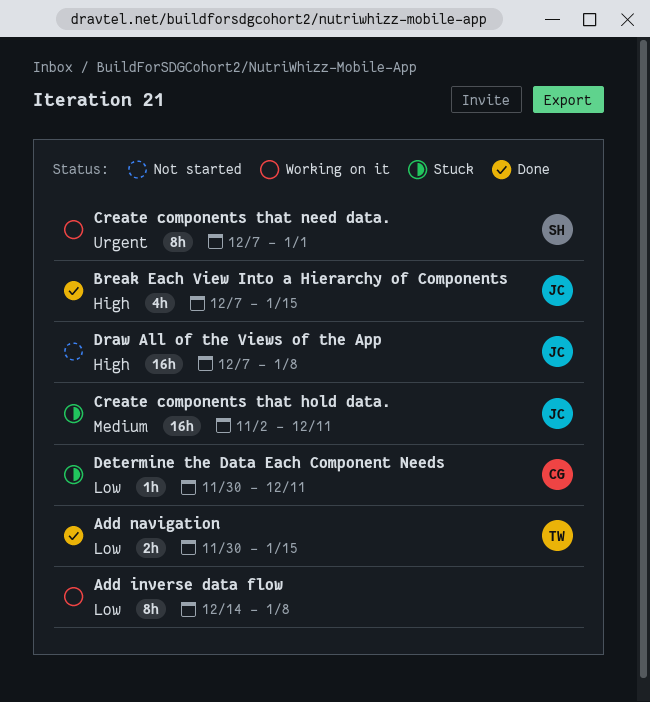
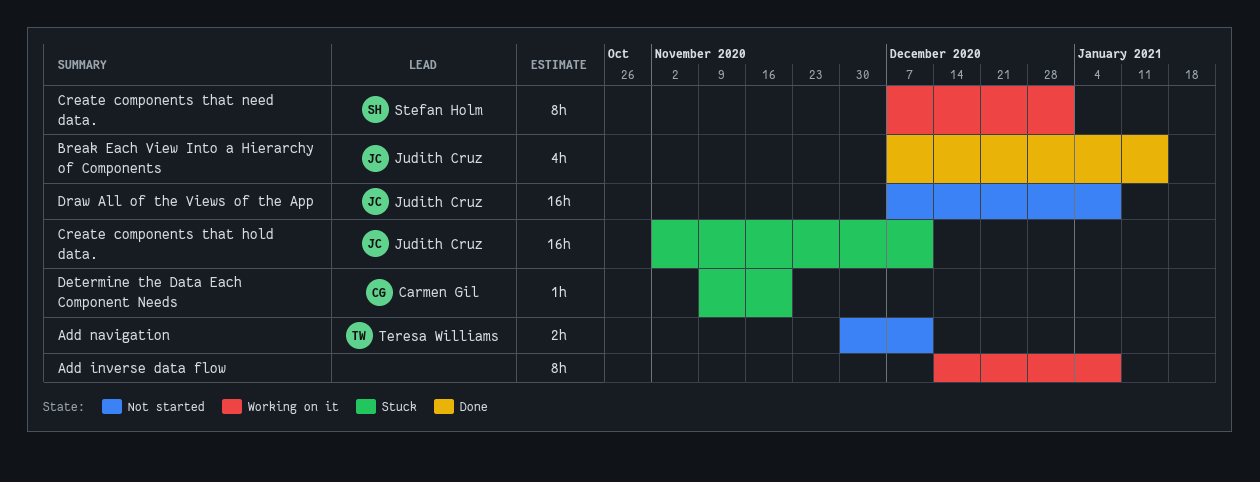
Add navigation, status: Done -> Not started
Add navigation, due: Jan 15 -> Dec 11
Determine the Data Each Component Needs, start: Nov 30 -> Nov 9
Determine the Data Each Component Needs, due: Dec 11 -> Nov 20

